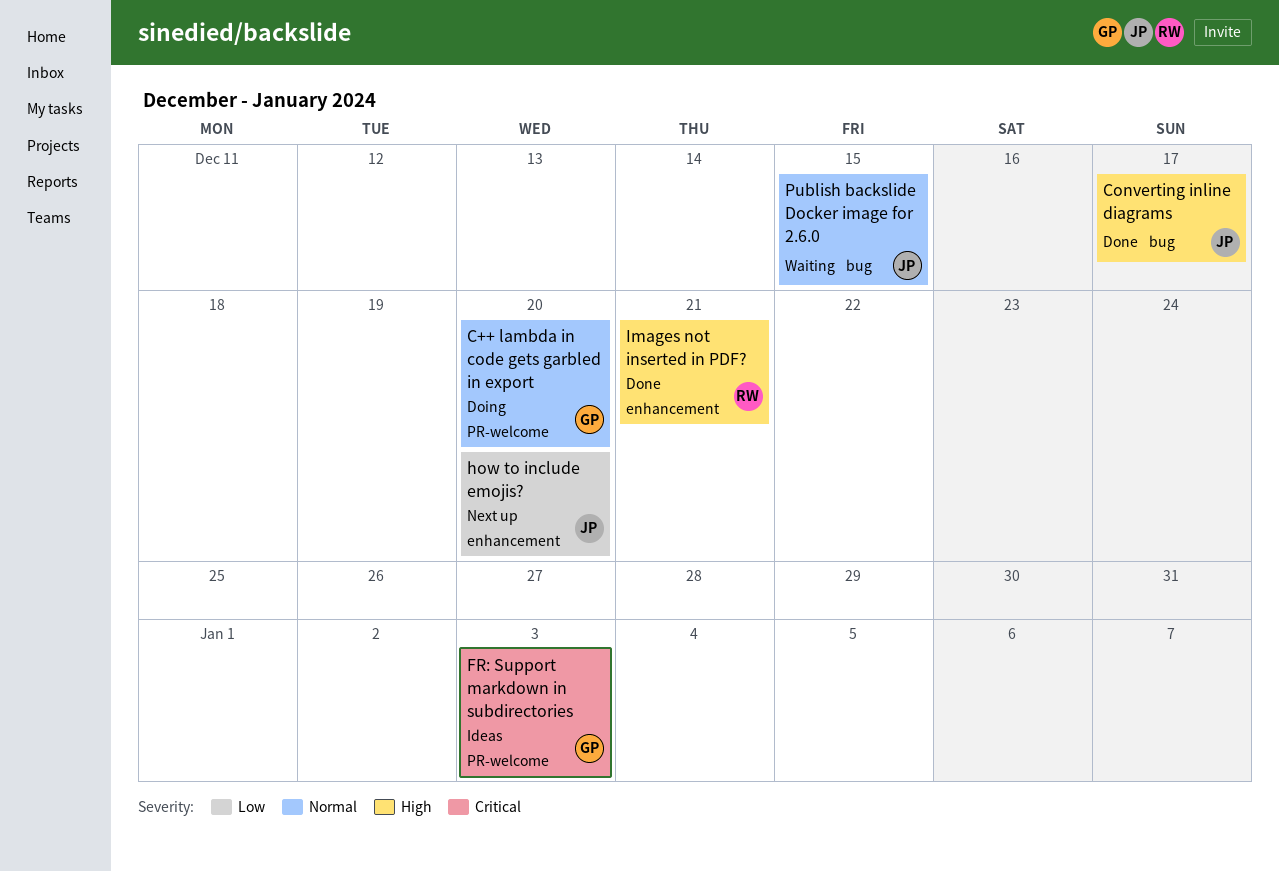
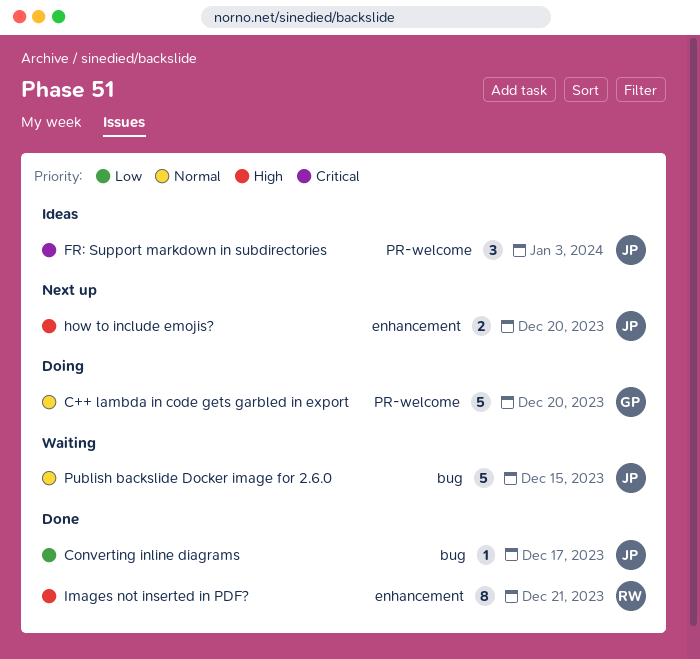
Converting inline diagrams, priority: High -> Low
FR: Support markdown in subdirectories, owner: GP -> JP
how to include emojis?, priority: Low -> High

